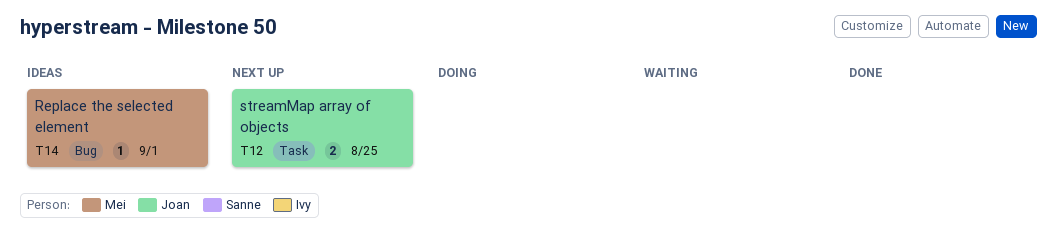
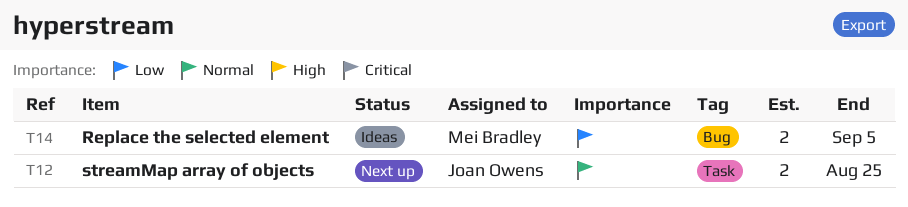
T14, estimate: 1 -> 2
T14, due: Sep 1 -> Sep 5

